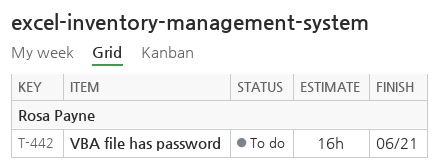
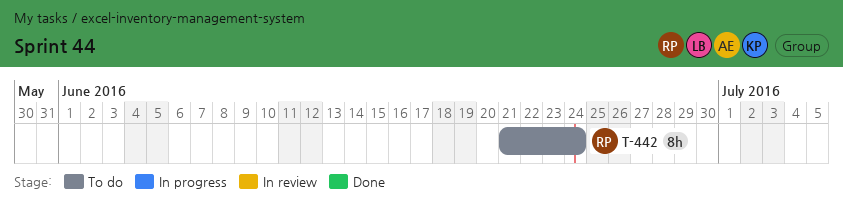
T-442, estimate: 16h -> 8h
T-442, due: Jun 21 -> Jun 24

